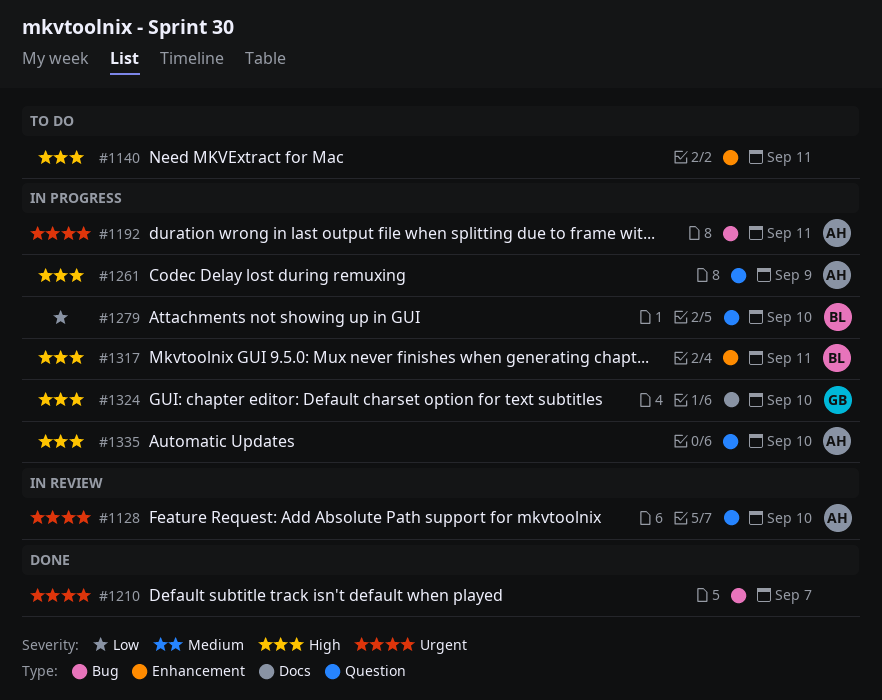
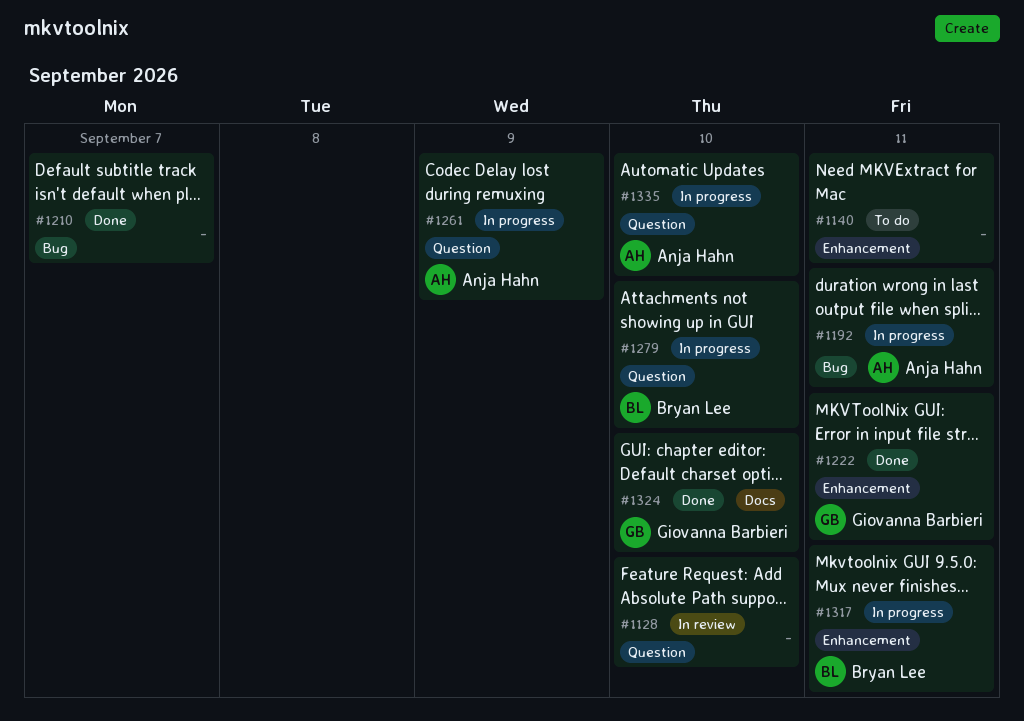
#1128, owner: Anja Hahn -> none
#1222: none -> present
#1324, status: In progress -> Done

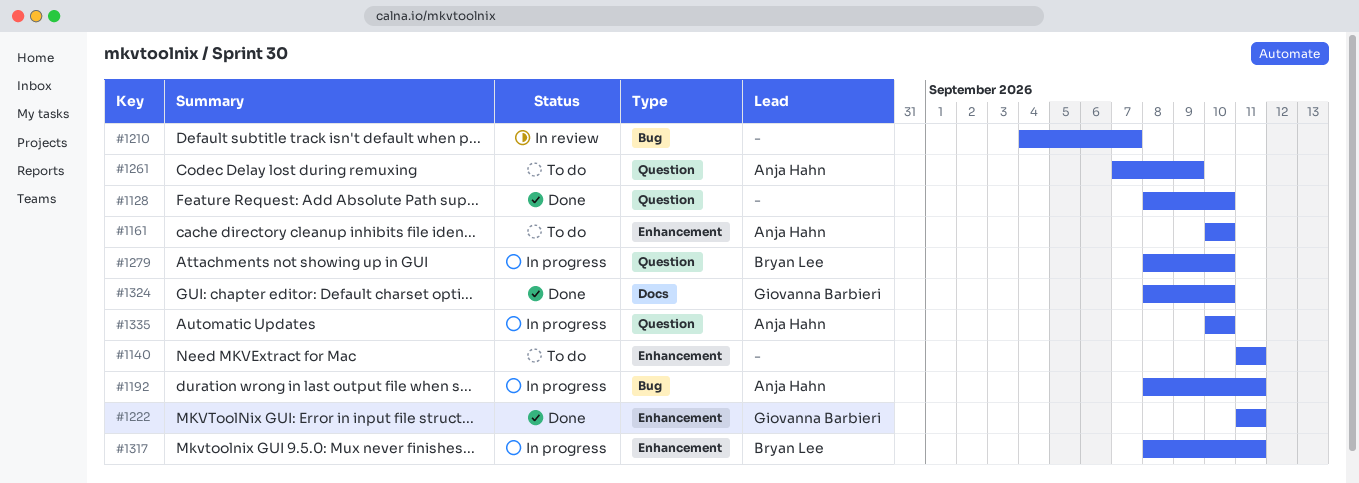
#1128, status: In review -> Done
#1161: none -> present
#1210, status: Done -> In review
#1261, status: In progress -> To do

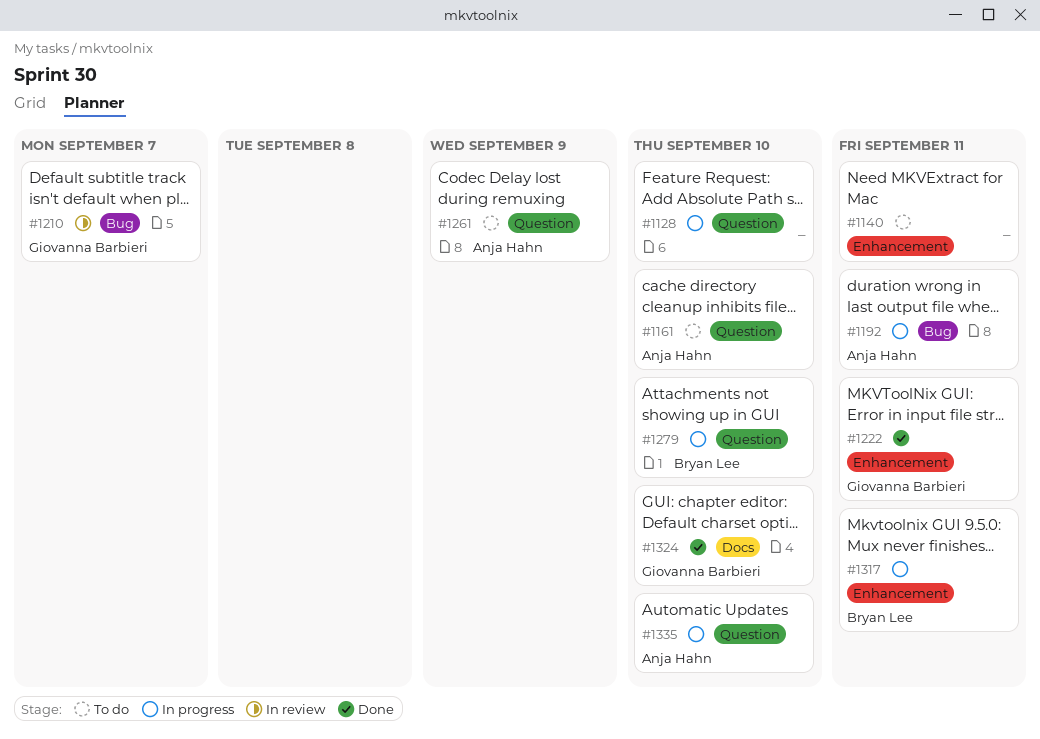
#1128, status: Done -> In progress
#1161, label: Enhancement -> Question
#1210, owner: none -> Giovanna Barbieri

